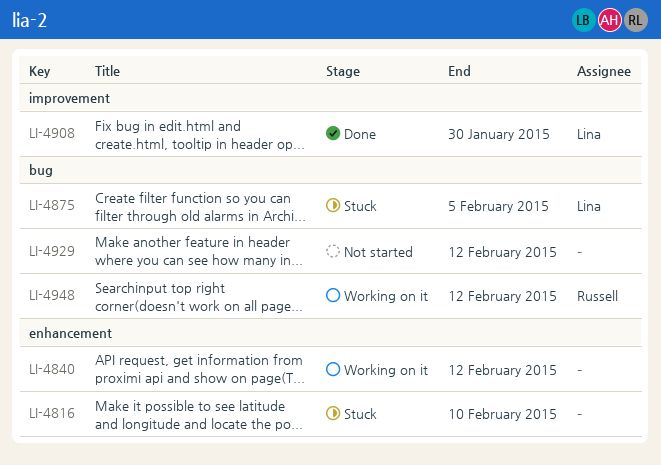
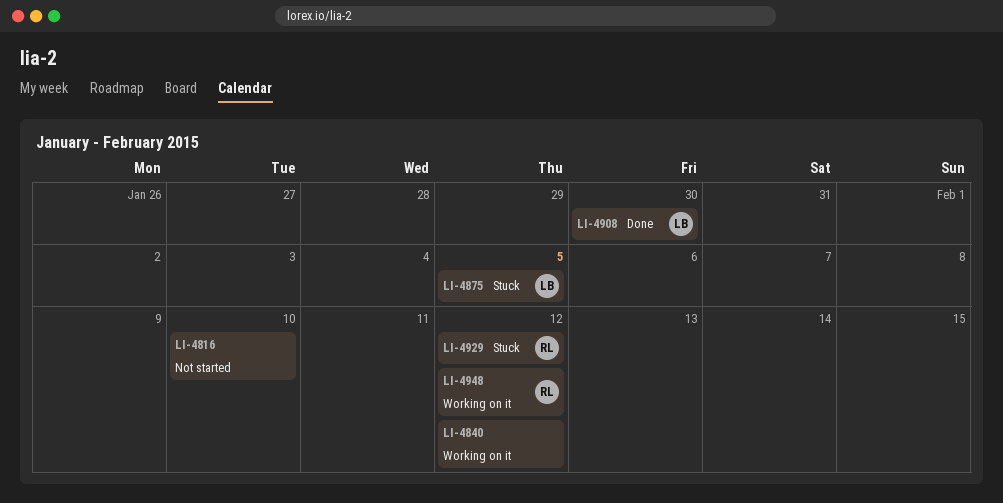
LI-4816, status: Stuck -> Not started
LI-4929, status: Not started -> Stuck
LI-4929, owner: none -> Russell

